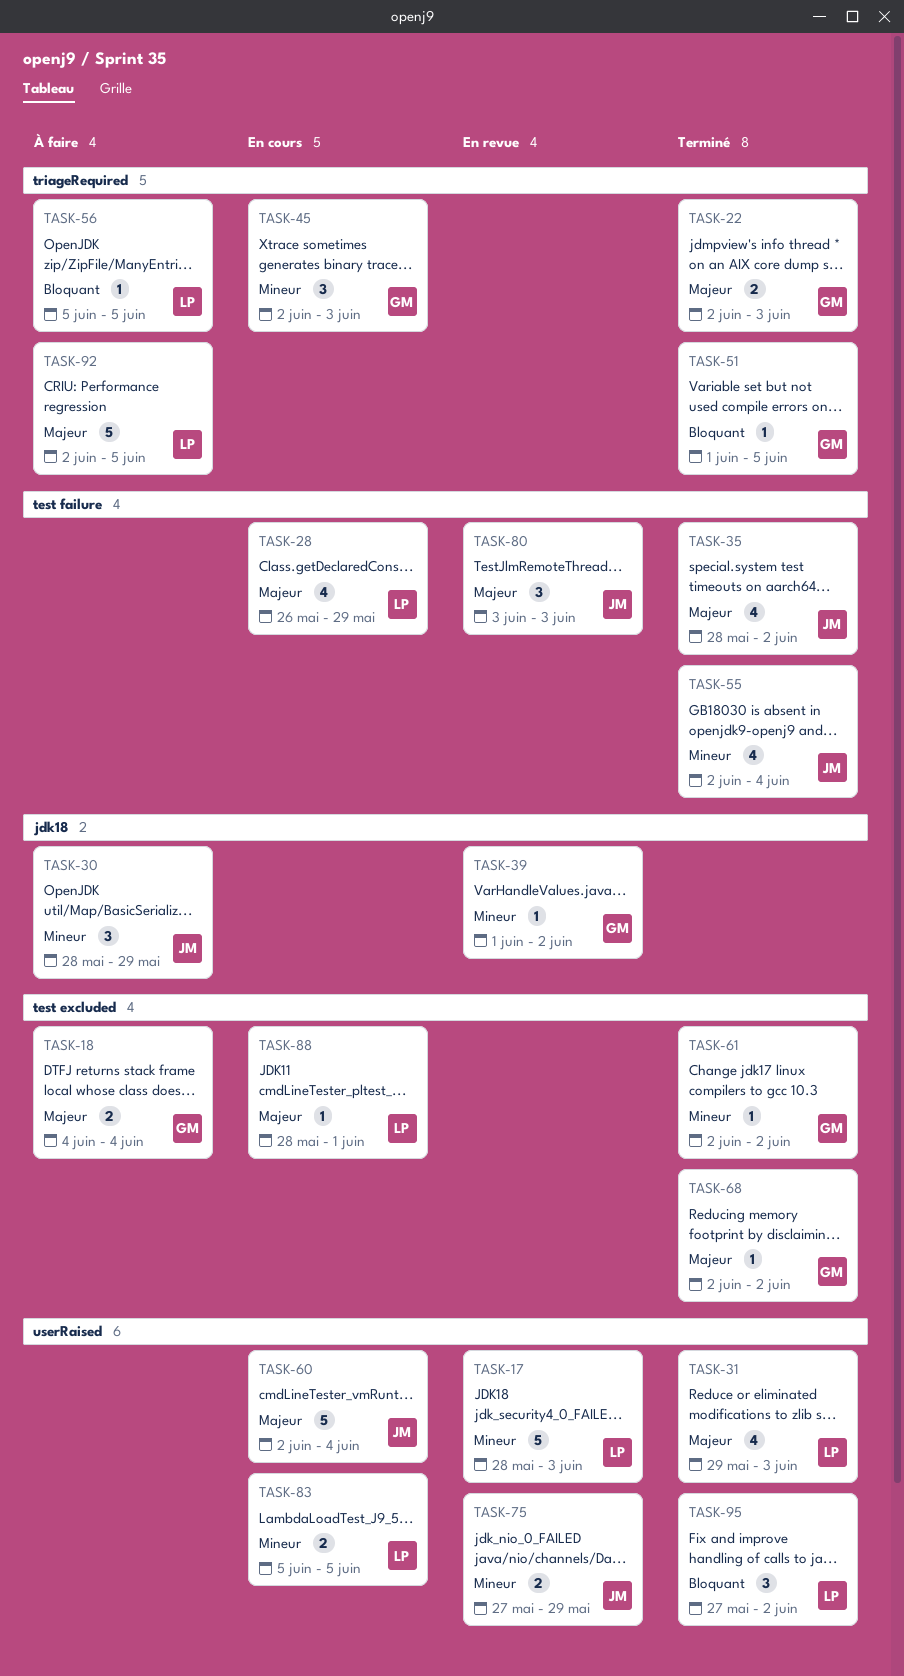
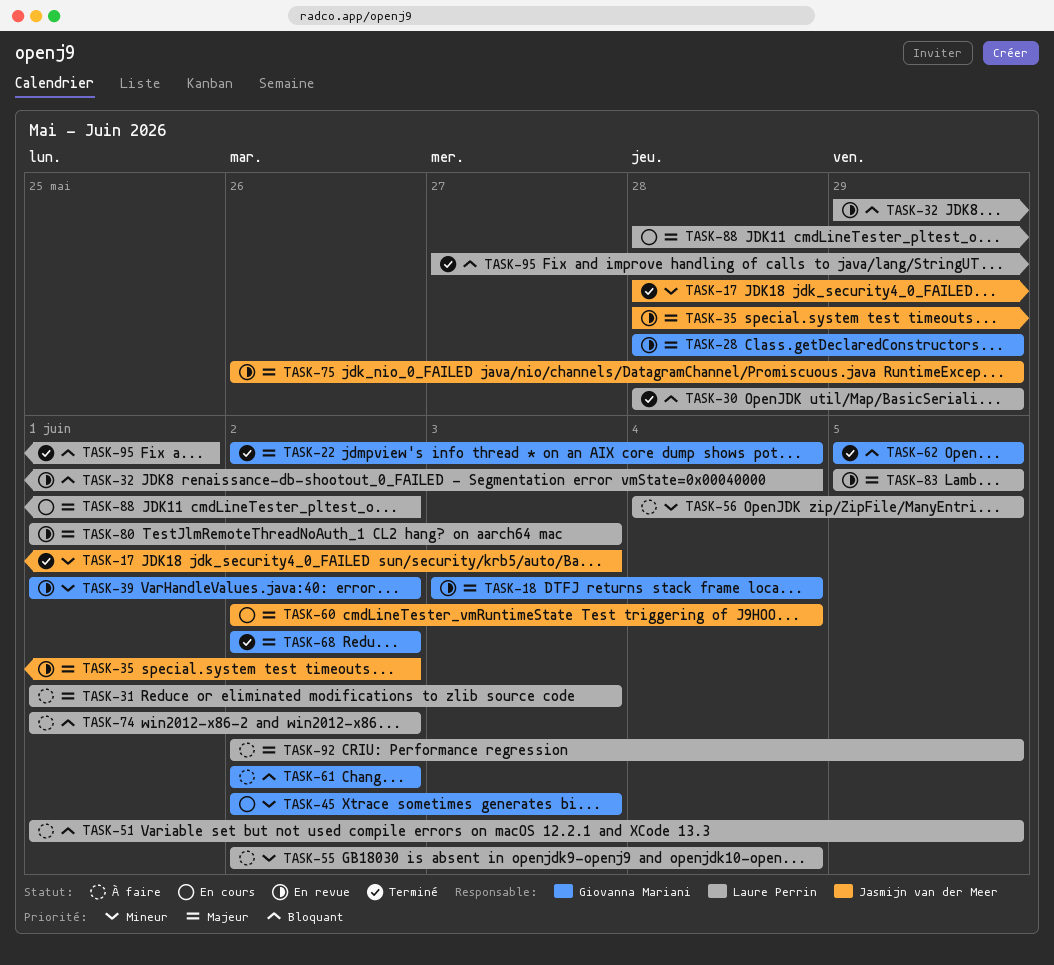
TASK-17, status: En revue -> Terminé
TASK-17, owner: Laure Perrin -> Jasmijn van der Meer
TASK-18, status: À faire -> En revue
TASK-18, start: Jun 4 -> Jun 3
TASK-22, due: Jun 3 -> Jun 4
TASK-28, status: En cours -> En revue
TASK-28, owner: Laure Perrin -> Giovanna Mariani
TASK-28, start: May 26 -> May 28
TASK-30, status: À faire -> Terminé
TASK-30, owner: Jasmijn van der Meer -> Laure Perrin
TASK-30, priority: Mineur -> Bloquant
TASK-31, status: Terminé -> À faire
TASK-31, start: May 29 -> Jun 1
TASK-32: none -> present
TASK-35, status: Terminé -> En revue
TASK-51, status: Terminé -> À faire
TASK-51, owner: Giovanna Mariani -> Laure Perrin
TASK-55, status: Terminé -> À faire
TASK-55, owner: Jasmijn van der Meer -> Laure Perrin
TASK-56, priority: Bloquant -> Mineur
TASK-56, start: Jun 5 -> Jun 4
TASK-61, status: Terminé -> À faire
TASK-61, priority: Mineur -> Bloquant
TASK-62: none -> present
TASK-74: none -> present
TASK-75, priority: Mineur -> Majeur
TASK-75, start: May 27 -> May 26
TASK-80, owner: Jasmijn van der Meer -> Laure Perrin
TASK-80, start: Jun 3 -> Jun 1
TASK-83, status: En cours -> En revue
TASK-83, priority: Mineur -> Majeur
TASK-88, due: Jun 1 -> Jun 2
TASK-95, due: Jun 2 -> Jun 1

